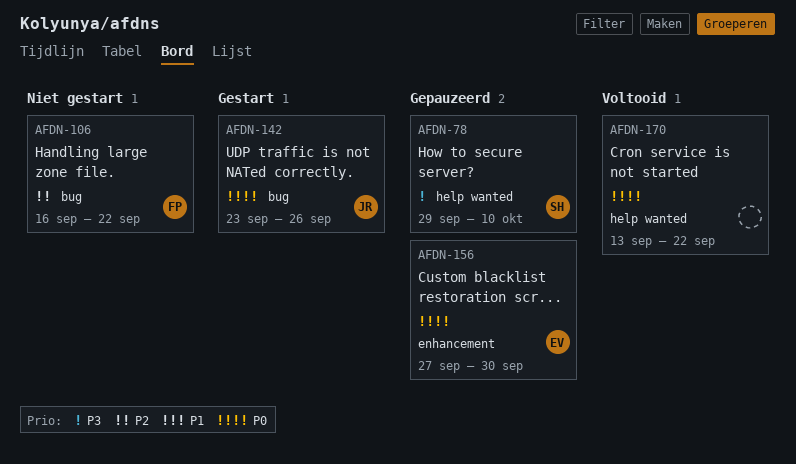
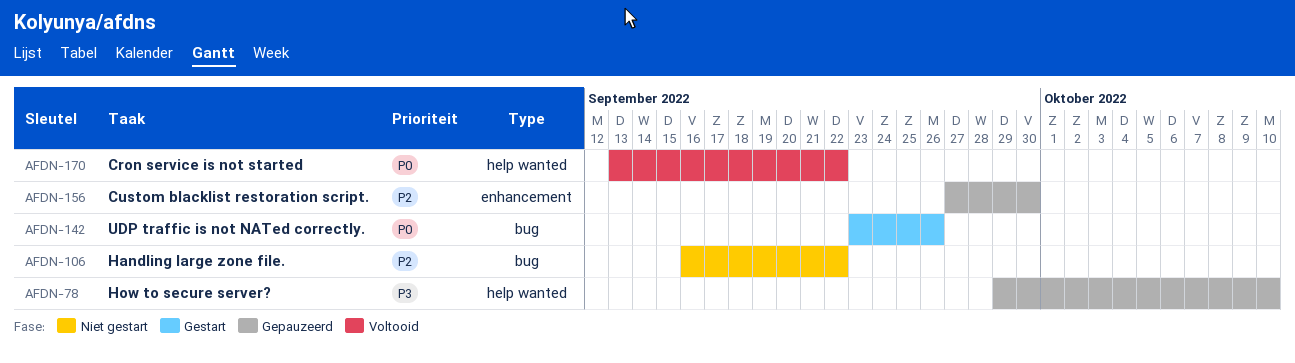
AFDN-156, priority: P0 -> P2

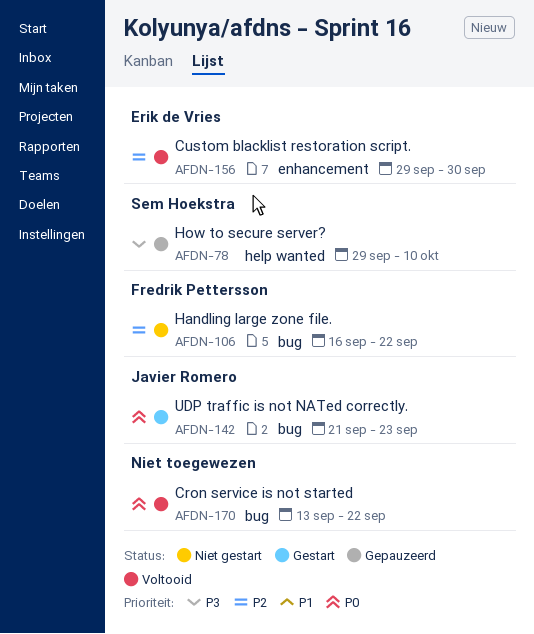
AFDN-142, start: Sep 23 -> Sep 21
AFDN-142, due: Sep 26 -> Sep 23
AFDN-156, status: Gepauzeerd -> Voltooid
AFDN-156, start: Sep 27 -> Sep 29
AFDN-170, label: help wanted -> bug

